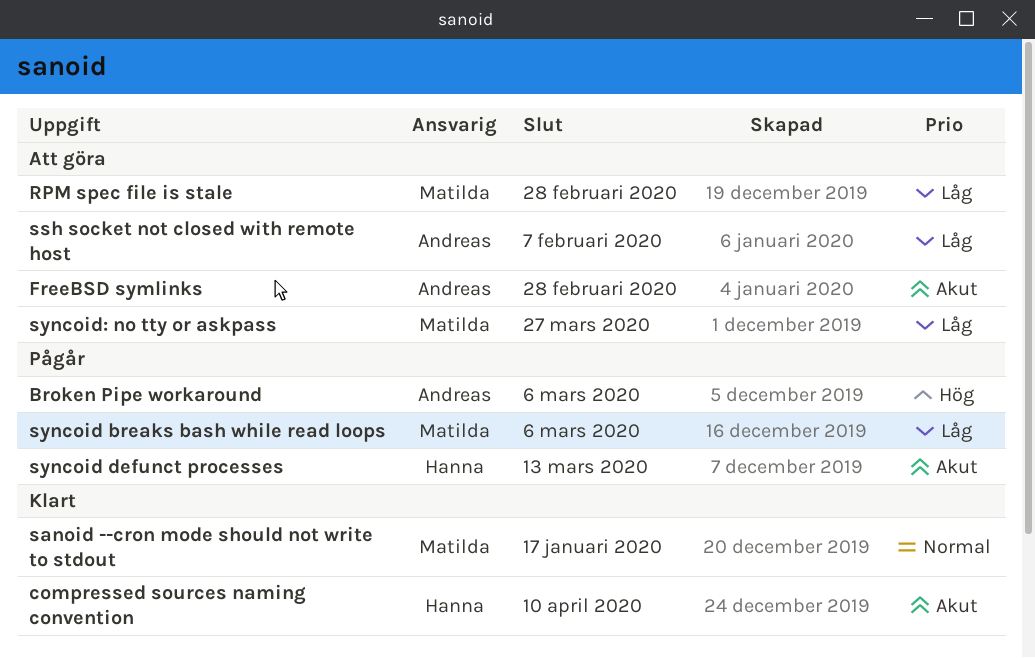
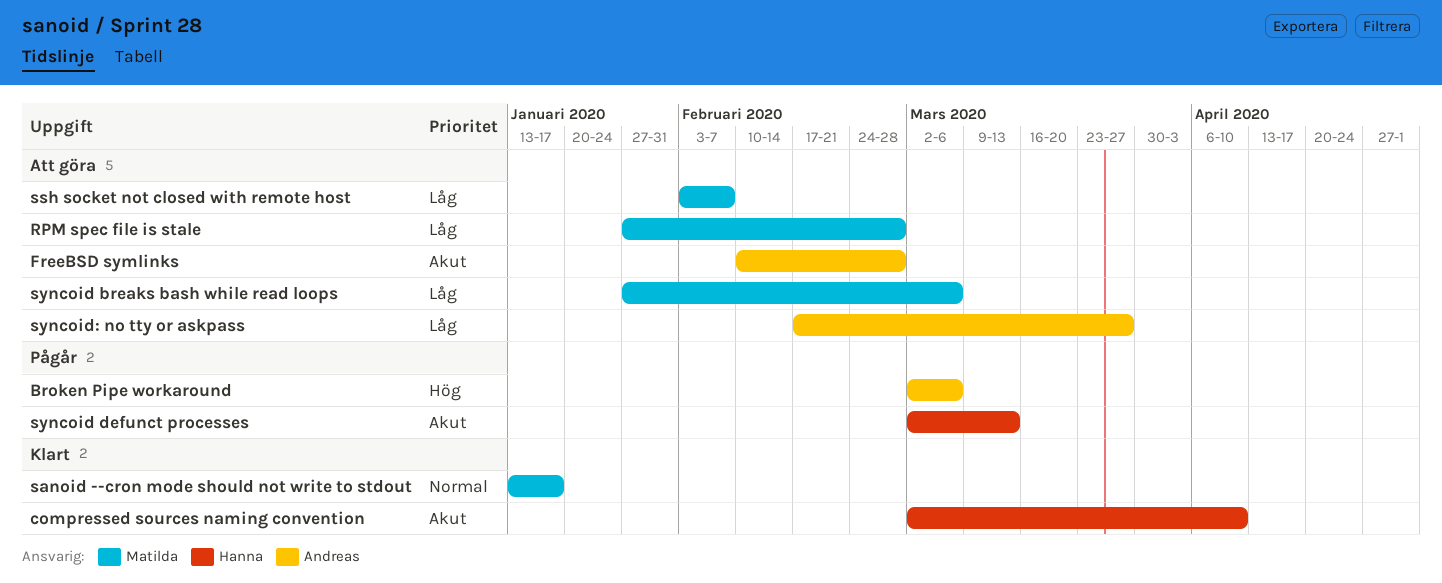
ssh socket not closed with remote host, owner: Andreas -> Matilda
syncoid breaks bash while read loops, status: Pågår -> Att göra
syncoid: no tty or askpass, owner: Matilda -> Andreas

